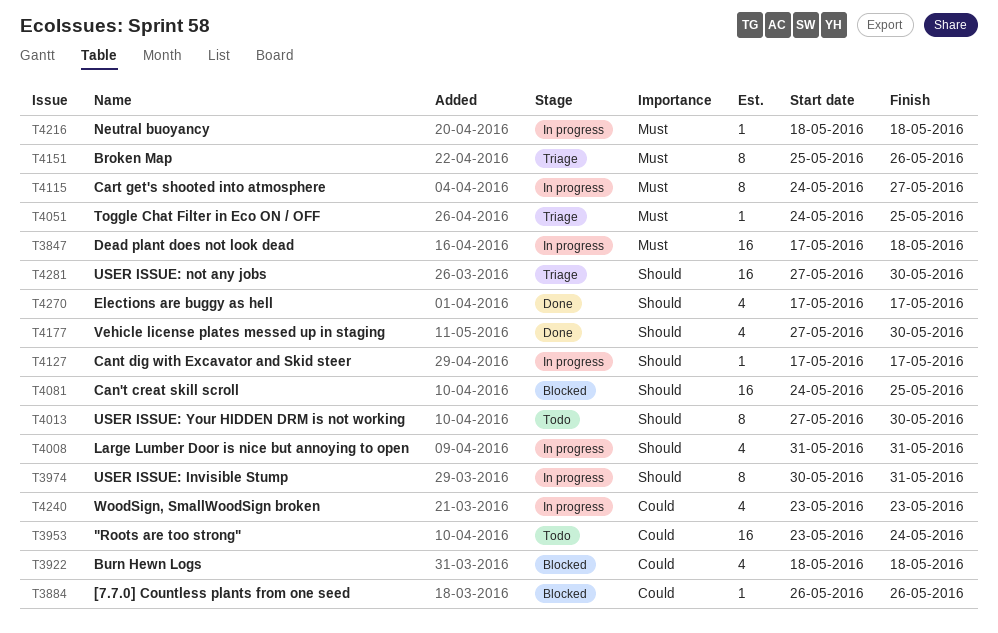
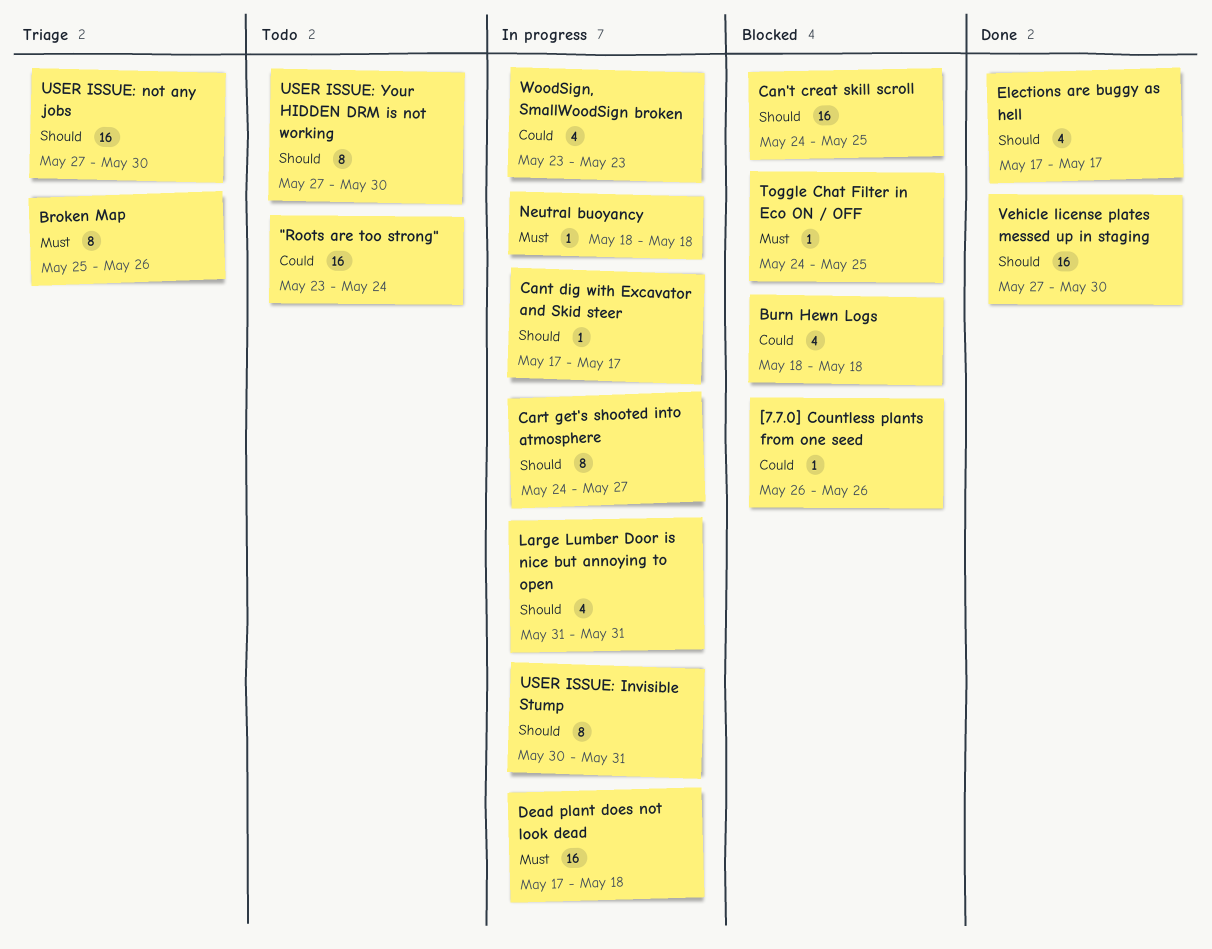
Cart get's shooted into atmosphere, priority: Must -> Should
Toggle Chat Filter in Eco ON / OFF, status: Triage -> Blocked
Vehicle license plates messed up in staging, estimate: 4 -> 16

